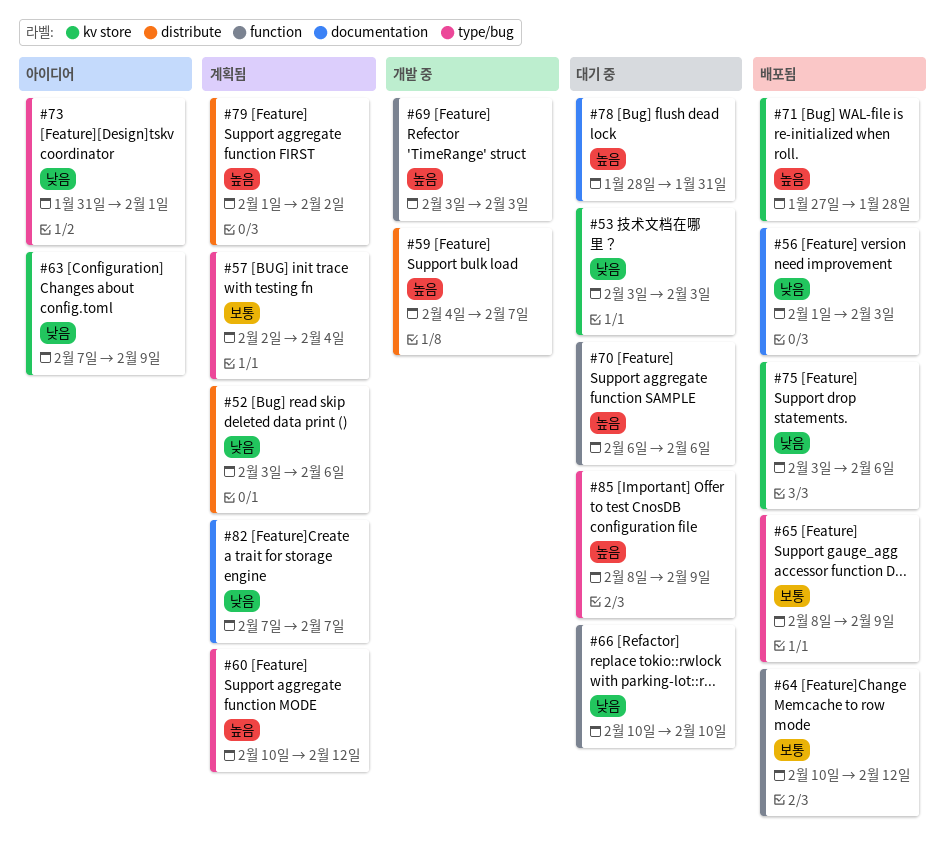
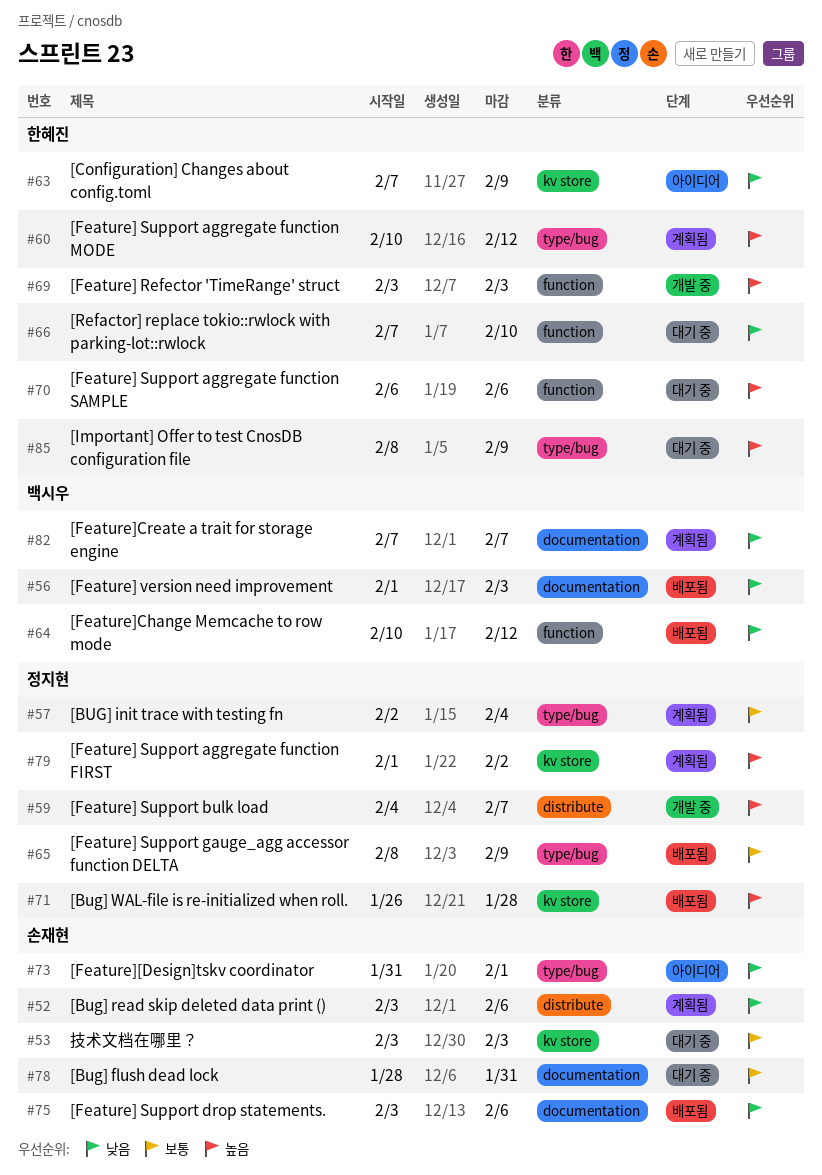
#53, priority: 낮음 -> 보통
#64, priority: 보통 -> 낮음
#66, start: Feb 10 -> Feb 7
#71, start: Jan 27 -> Jan 26
#75, label: kv store -> documentation
#78, priority: 높음 -> 보통
#79, label: distribute -> kv store

